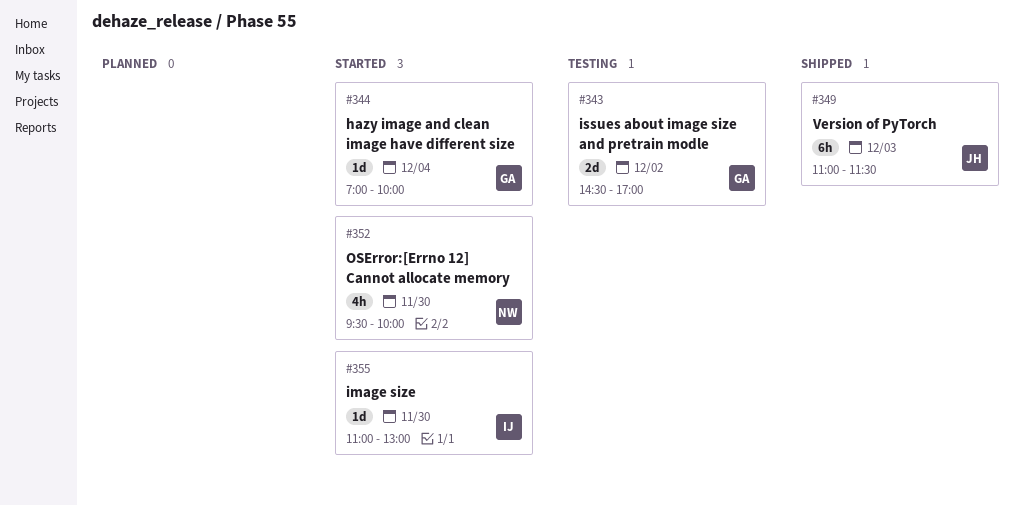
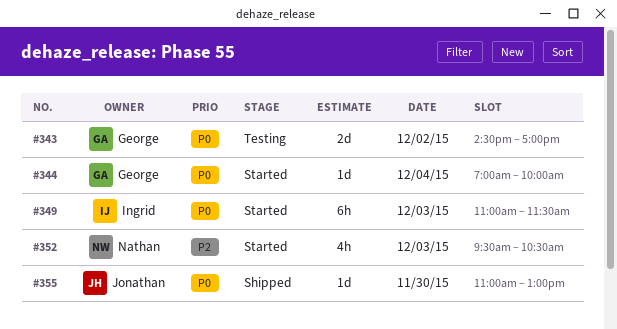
#349, status: Shipped -> Started
#349, owner: Jonathan -> Ingrid
#352, day: Nov 30 -> Dec 3
#352, ends: 10:00 -> 10:30
#355, status: Started -> Shipped
#355, owner: Ingrid -> Jonathan

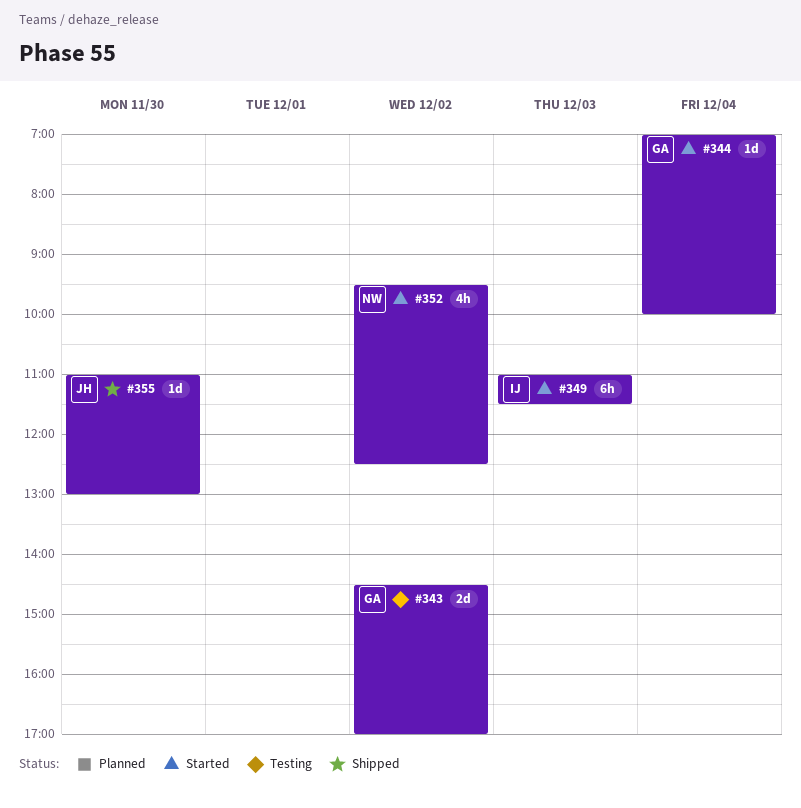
#352, day: Dec 3 -> Dec 2
#352, ends: 10:30 -> 12:30

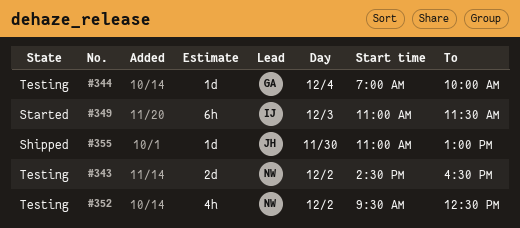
#343, owner: GA -> NW
#343, ends: 17:00 -> 16:30
#344, status: Started -> Testing
#352, status: Started -> Testing

